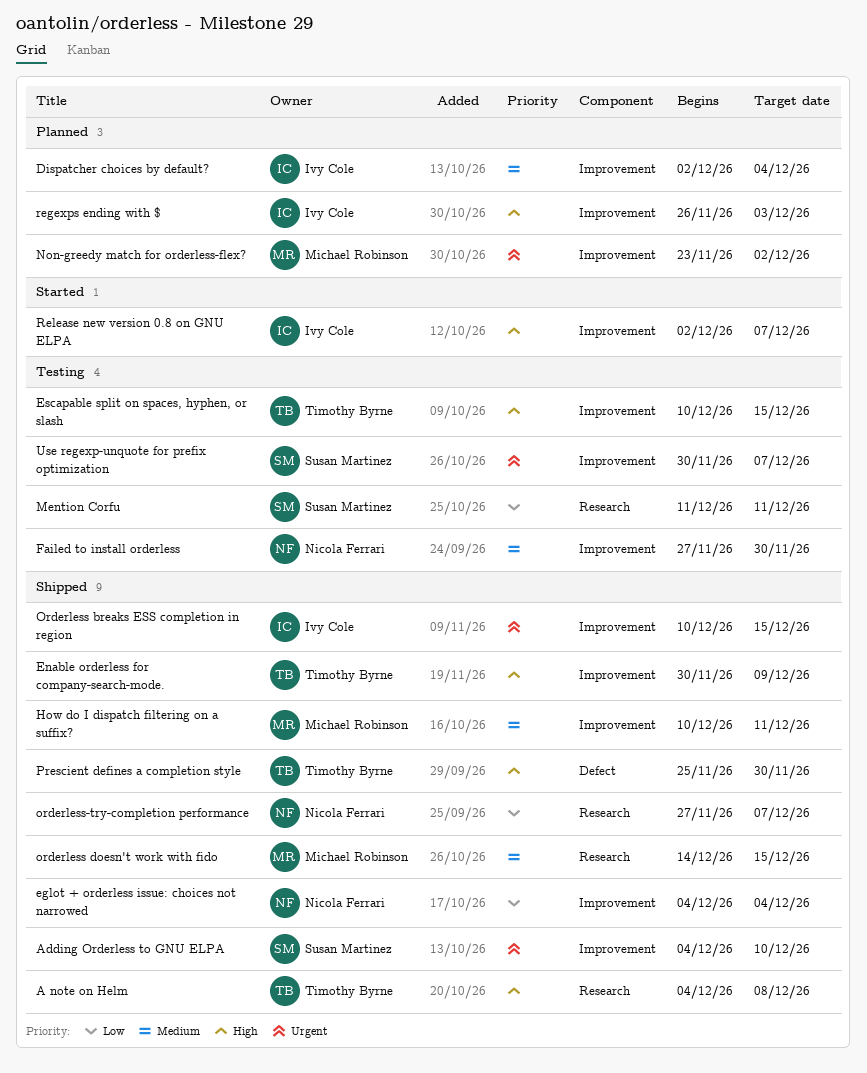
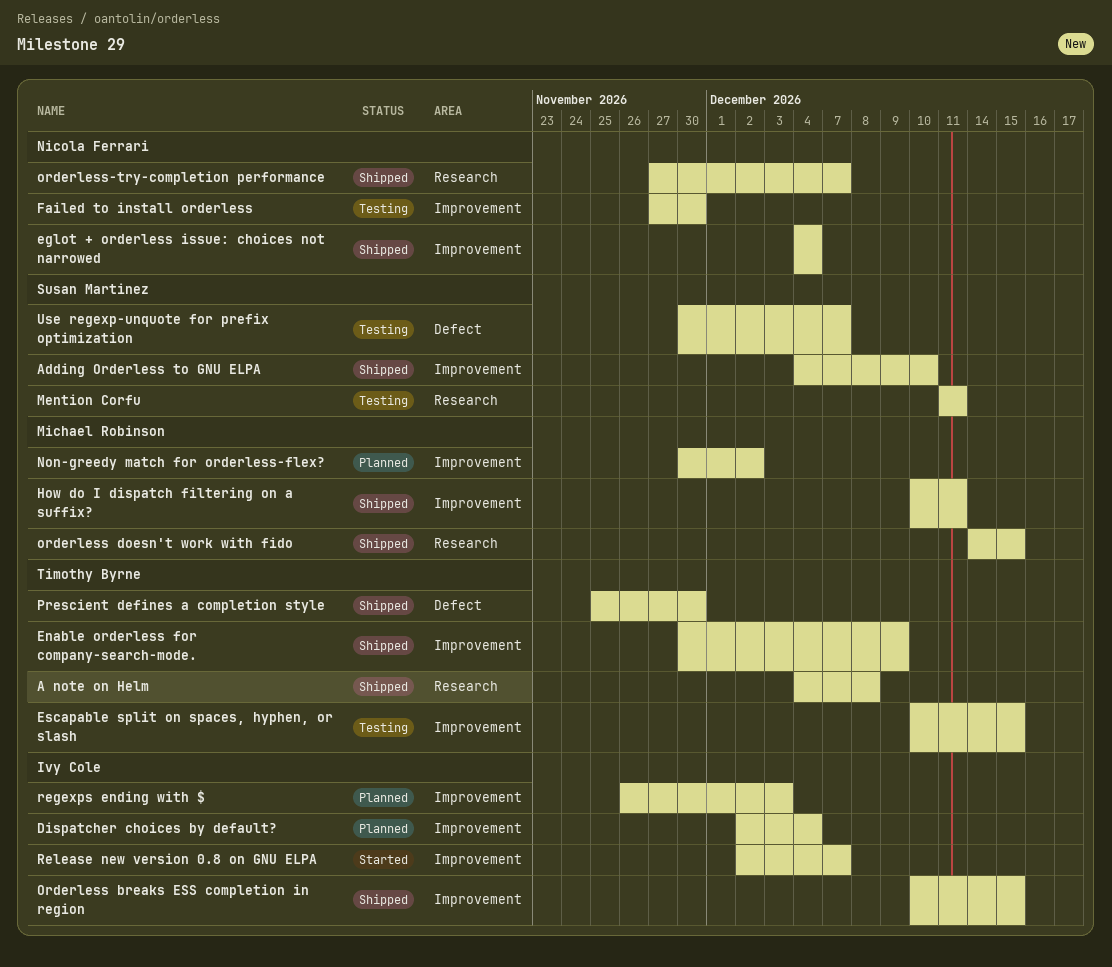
Non-greedy match for orderless-flex?, start: Nov 23 -> Nov 30
Use regexp-unquote for prefix optimization, label: Improvement -> Defect

